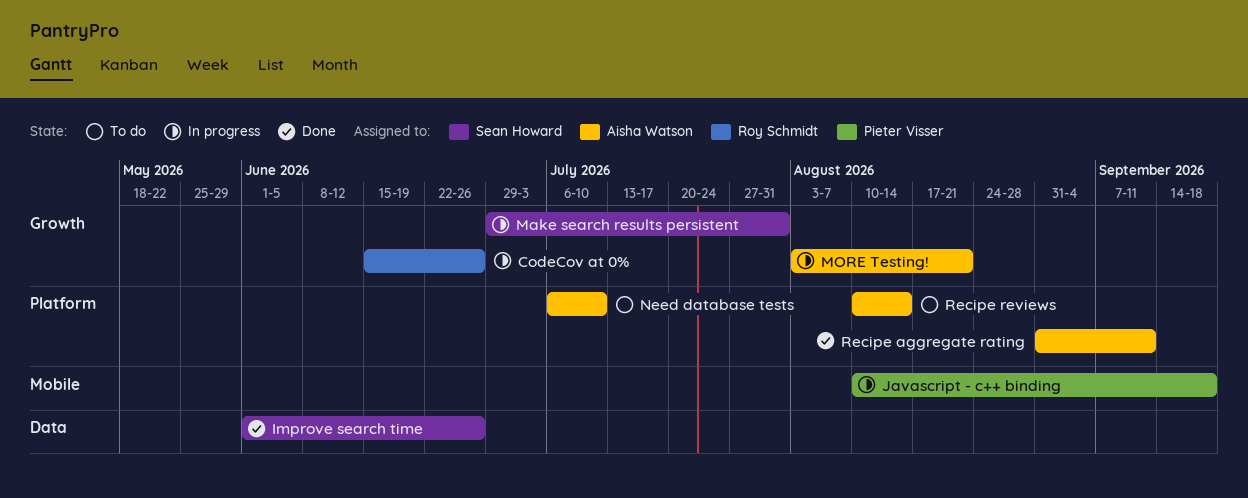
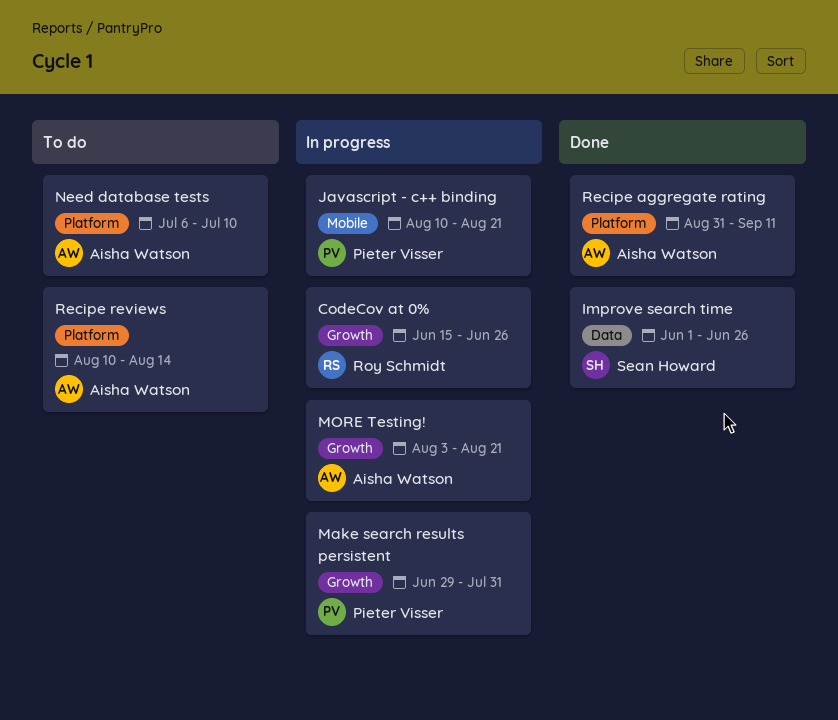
Javascript - c++ binding, due: Sep 18 -> Aug 21
Make search results persistent, owner: Sean Howard -> Pieter Visser

